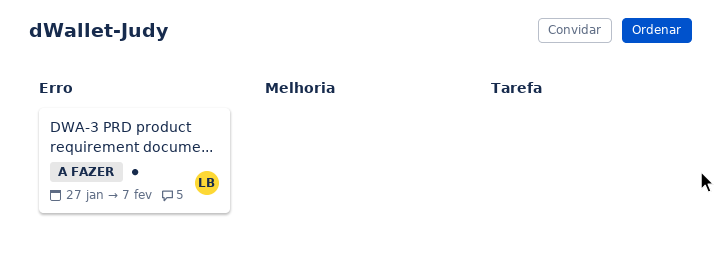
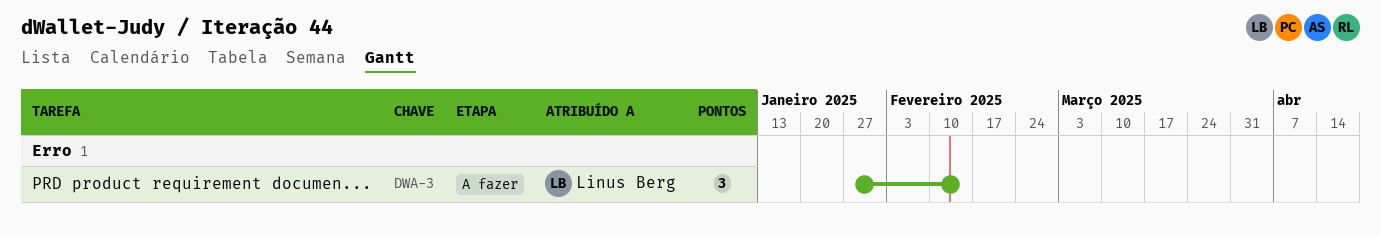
DWA-3, estimate: 1 -> 3
DWA-3, due: Feb 7 -> Feb 14

